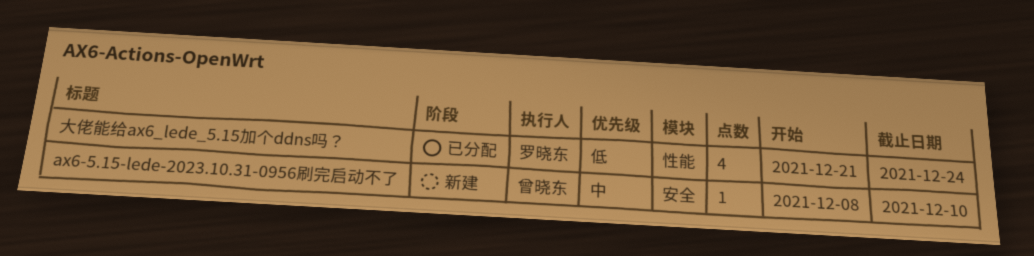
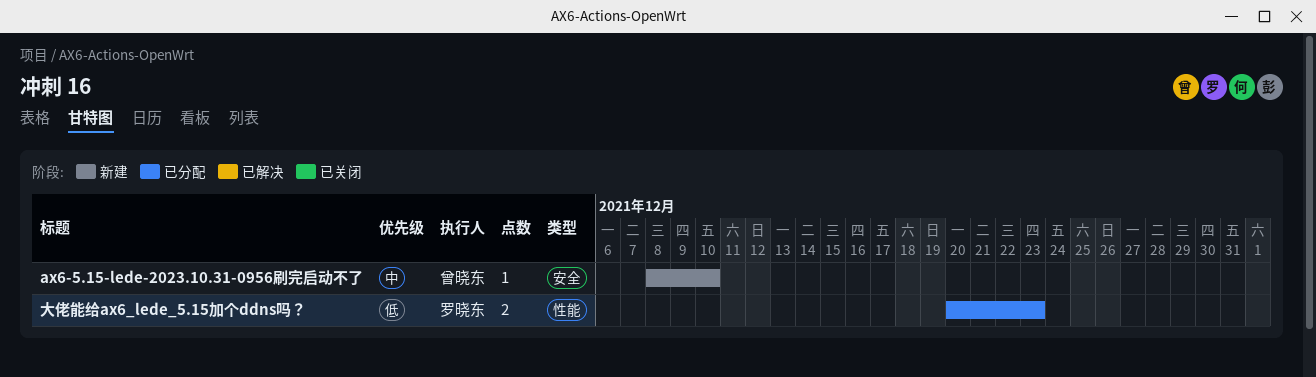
大佬能给ax6_lede_5.15加个ddns吗？, estimate: 4 -> 2
大佬能给ax6_lede_5.15加个ddns吗？, start: Dec 21 -> Dec 20
大佬能给ax6_lede_5.15加个ddns吗？, due: Dec 24 -> Dec 23

